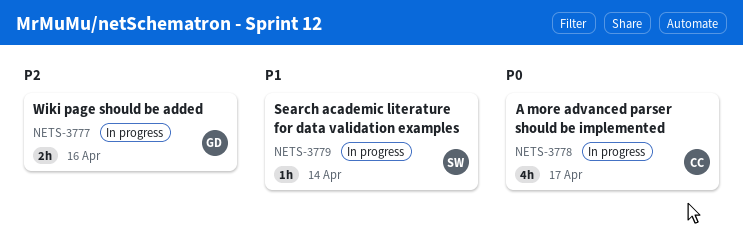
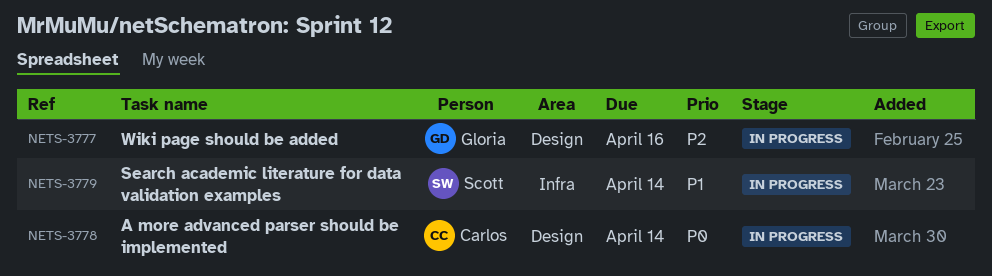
NETS-3778, due: Apr 17 -> Apr 14

